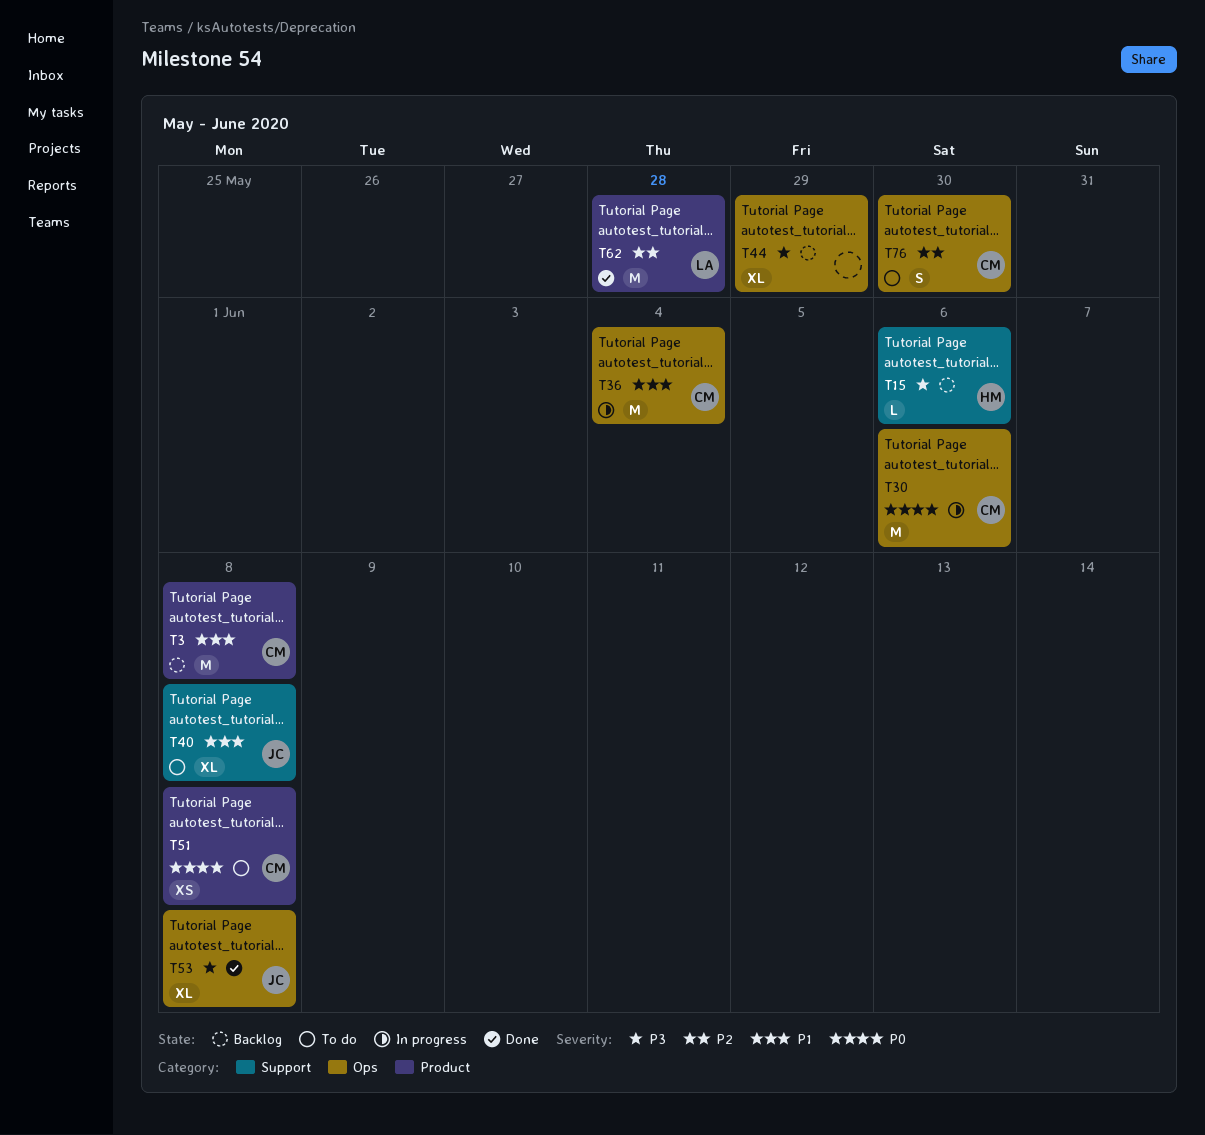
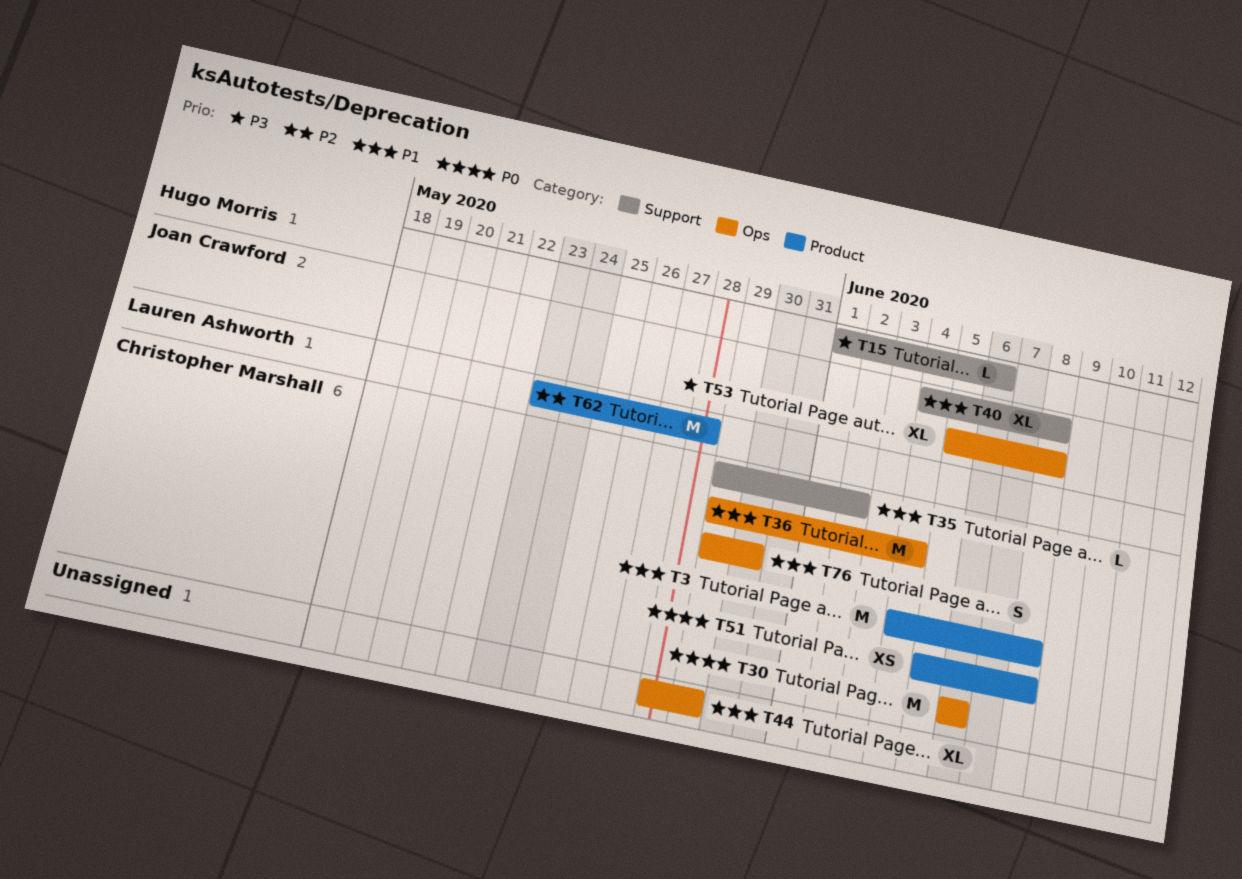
T35: none -> present
T44, priority: P3 -> P1
T76, priority: P2 -> P1

